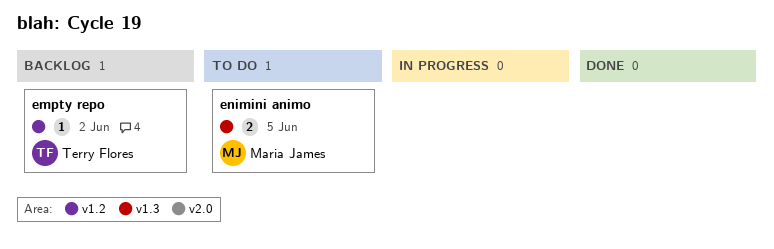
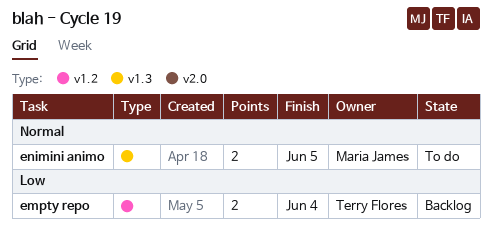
empty repo, estimate: 1 -> 2
empty repo, due: Jun 2 -> Jun 4

